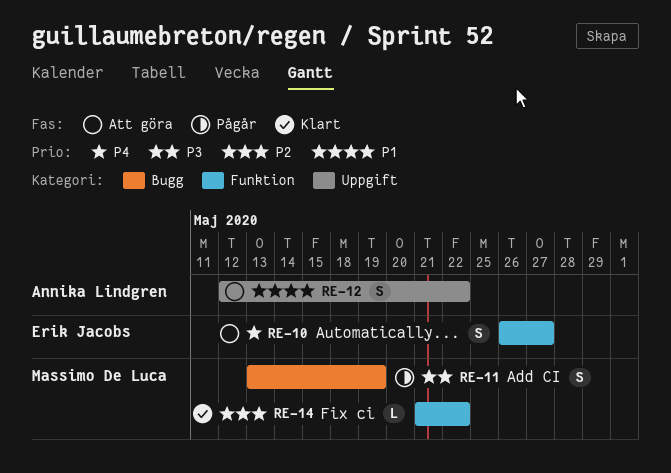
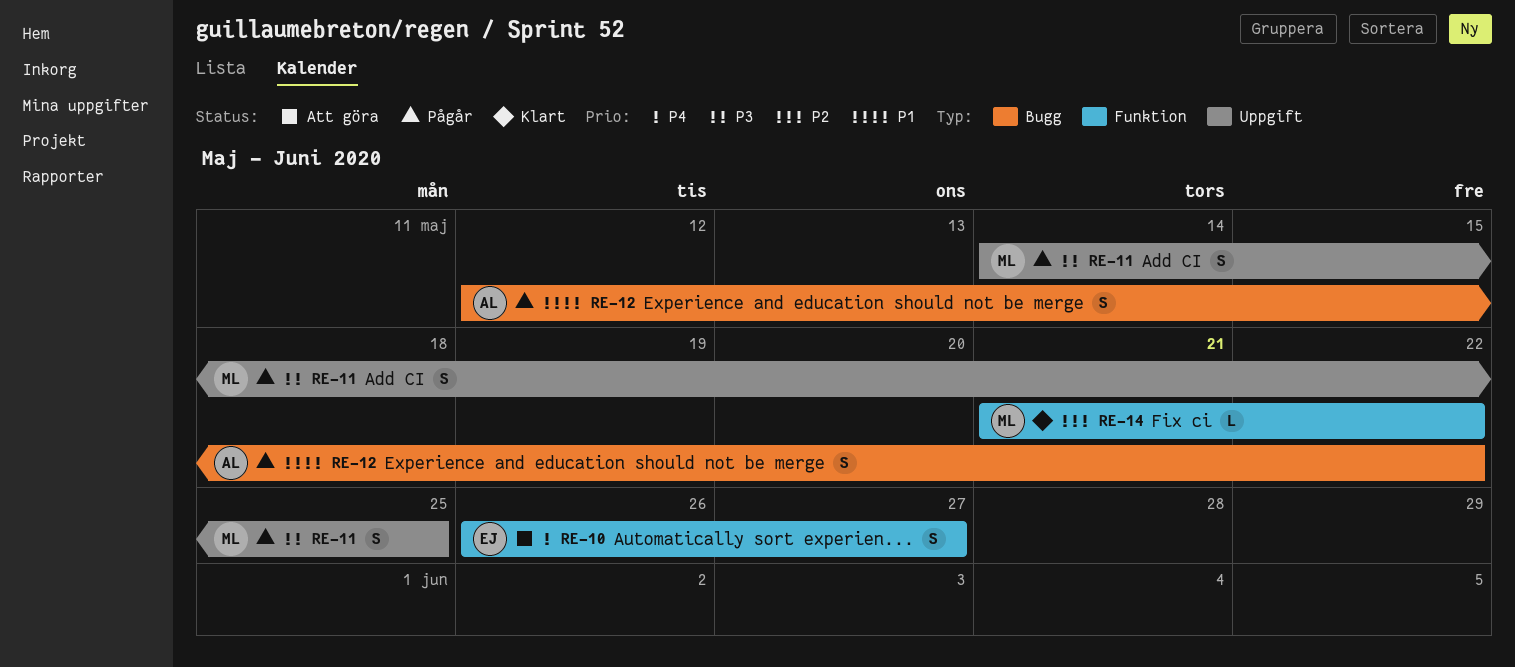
RE-11, label: Bugg -> Uppgift
RE-11, start: May 13 -> May 14
RE-11, due: May 19 -> May 25
RE-12, status: Att göra -> Pågår
RE-12, label: Uppgift -> Bugg

